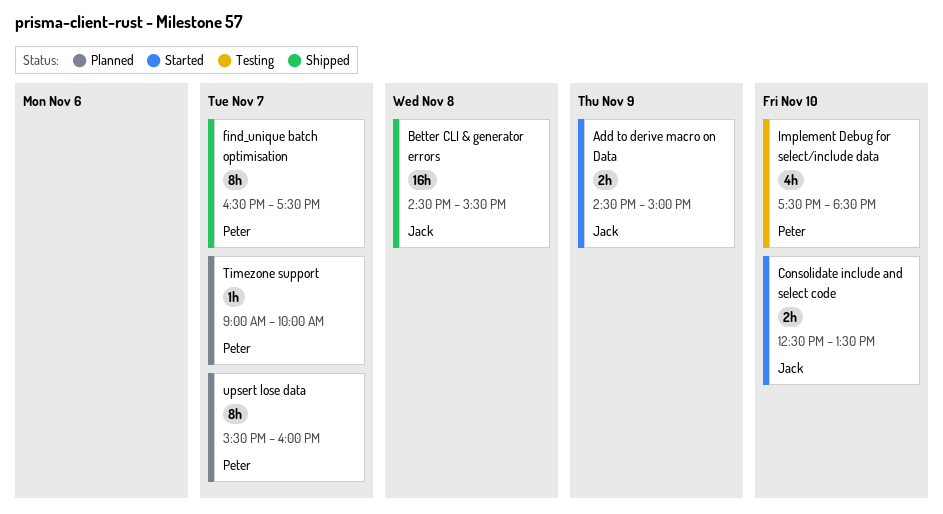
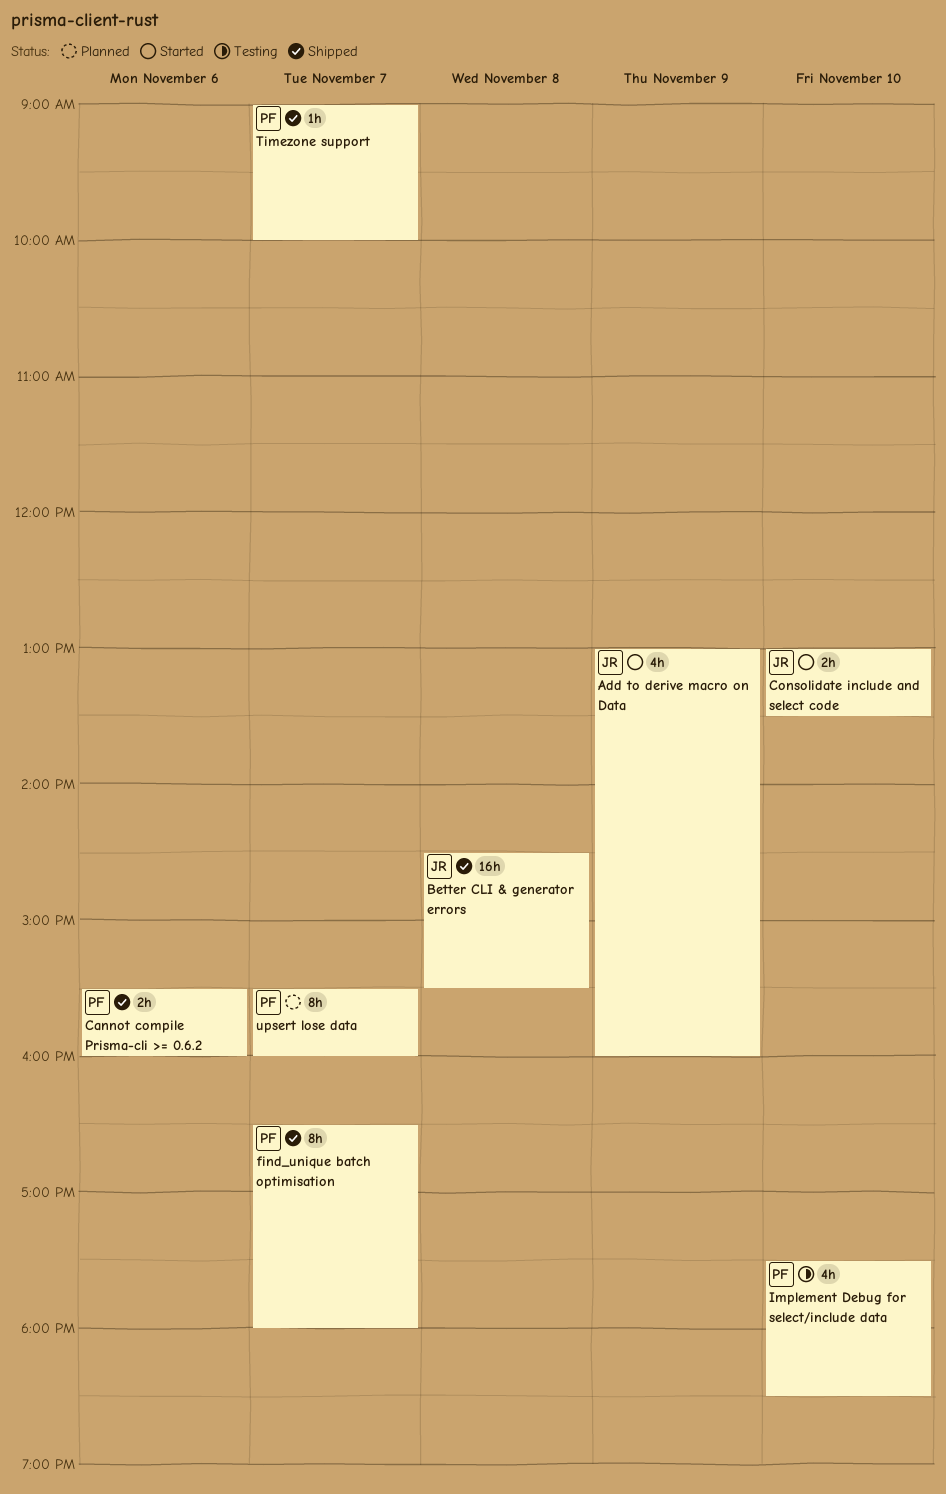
Add to derive macro on Data, estimate: 2h -> 4h
Add to derive macro on Data, begins: 14:30 -> 13:00
Add to derive macro on Data, ends: 15:00 -> 16:00
Cannot compile Prisma-cli >= 0.6.2: none -> present
Consolidate include and select code, begins: 12:30 -> 13:00
find_unique batch optimisation, ends: 17:30 -> 18:00
Timezone support, status: Planned -> Shipped

